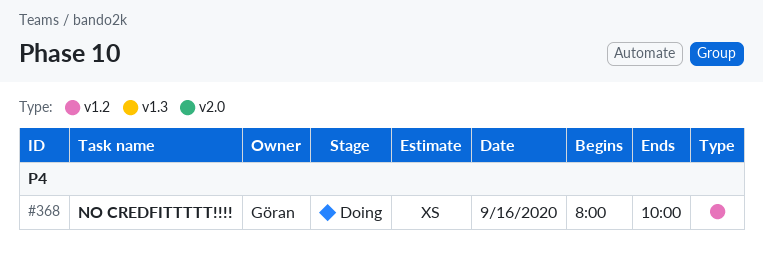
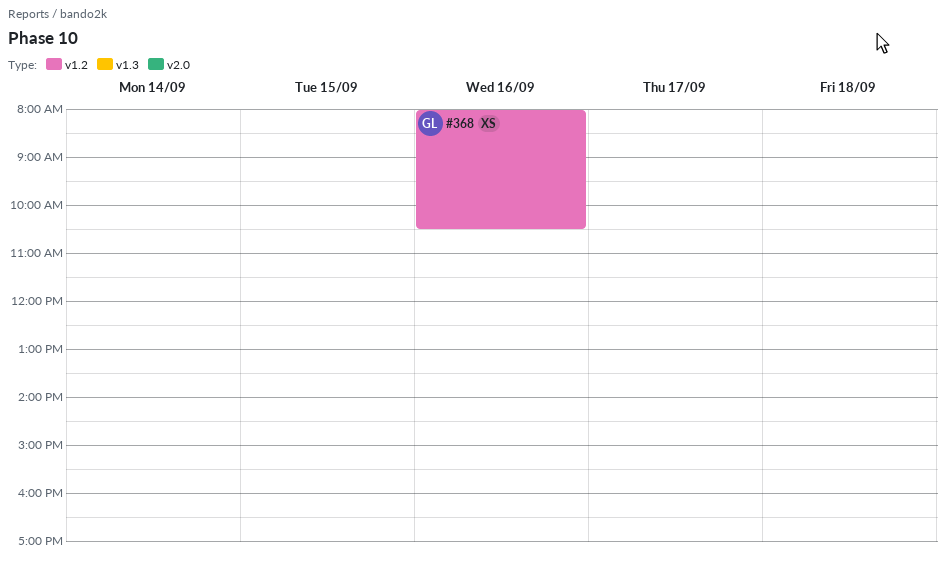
#368, ends: 10:00 -> 10:30

